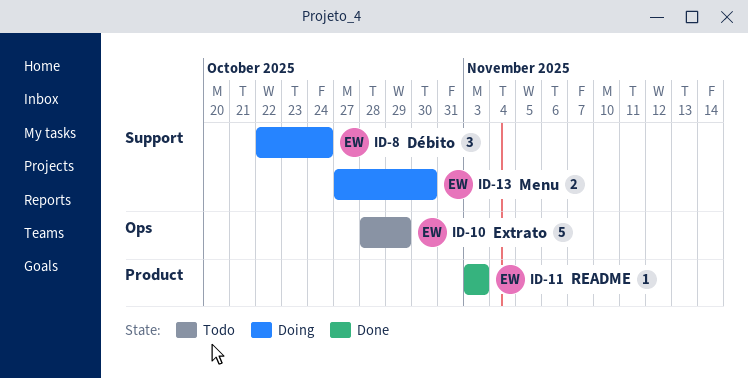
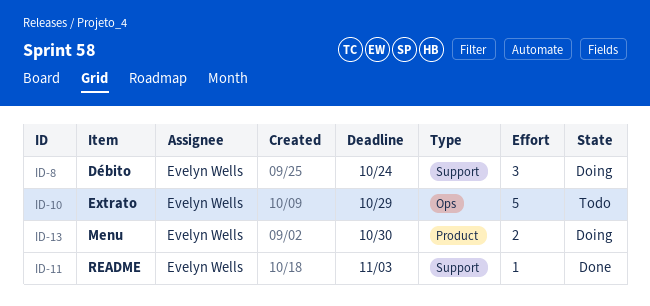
ID-11, label: Product -> Support
ID-13, label: Support -> Product

